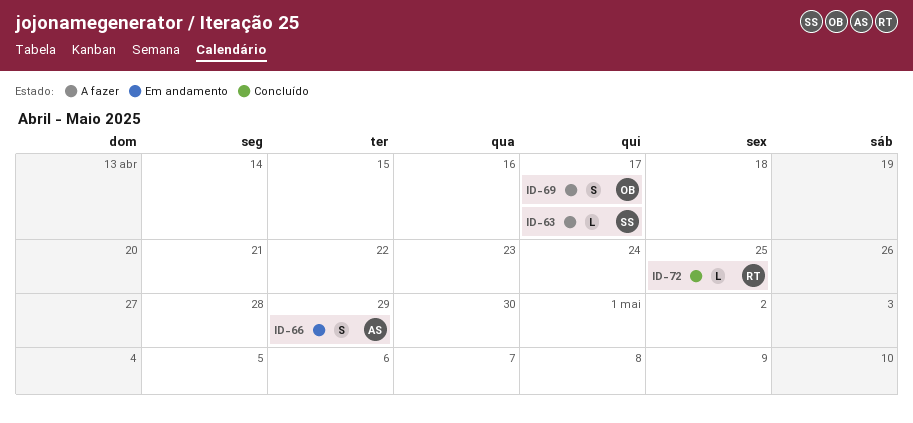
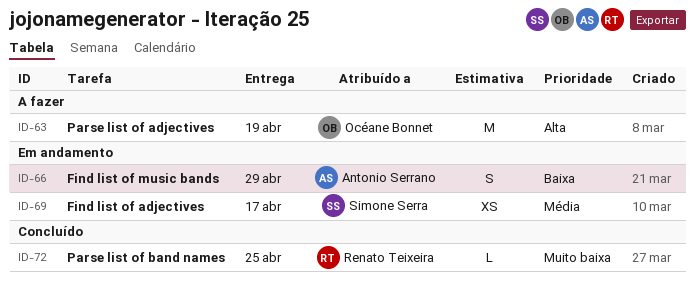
ID-63, owner: Simone Serra -> Océane Bonnet
ID-63, estimate: L -> M
ID-63, due: Apr 17 -> Apr 19
ID-69, status: A fazer -> Em andamento
ID-69, owner: Océane Bonnet -> Simone Serra
ID-69, estimate: S -> XS

